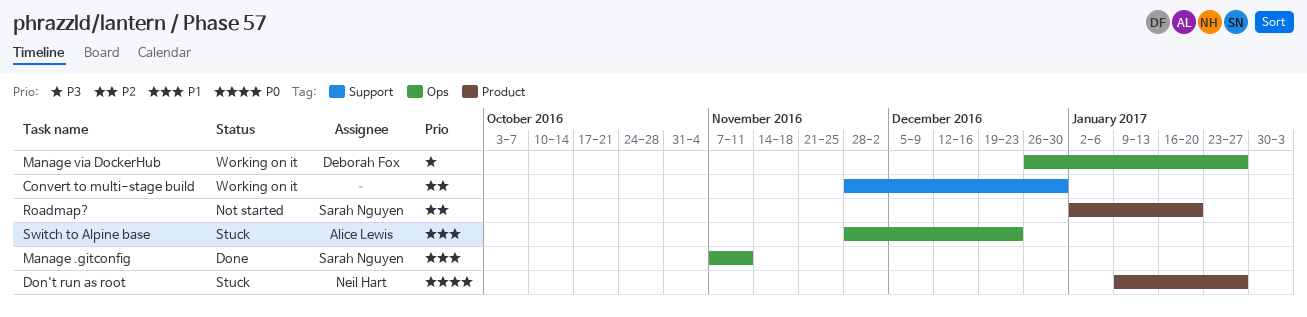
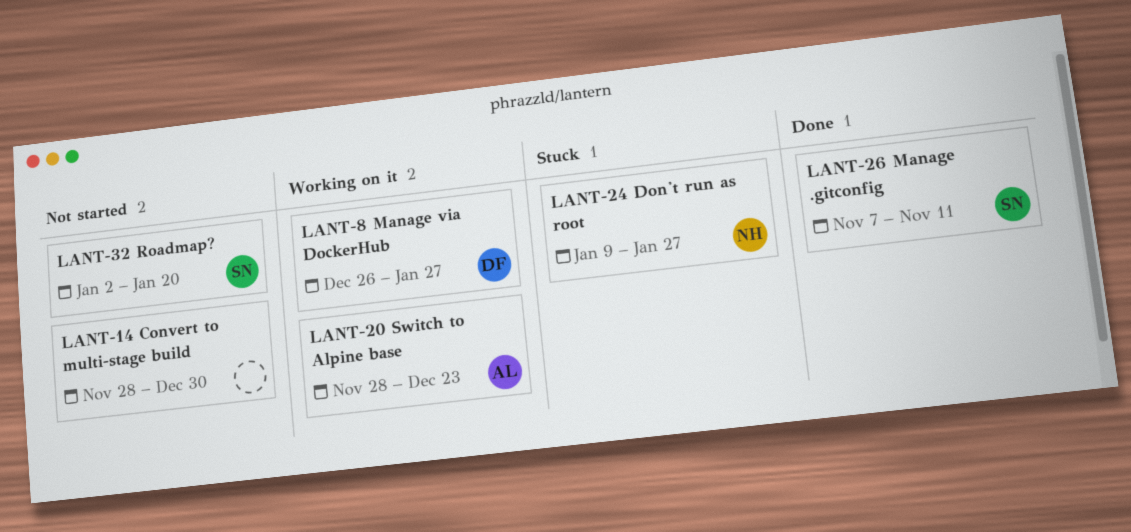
Convert to multi-stage build, status: Working on it -> Not started
Switch to Alpine base, status: Stuck -> Working on it

